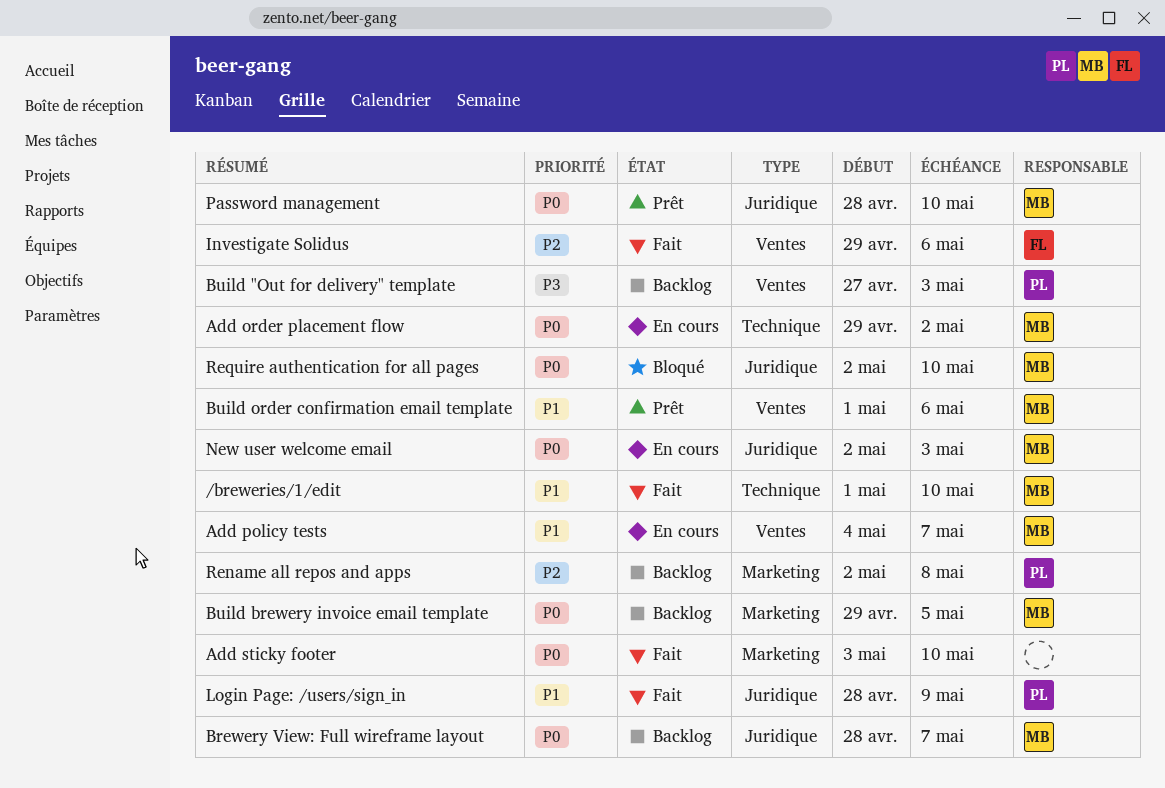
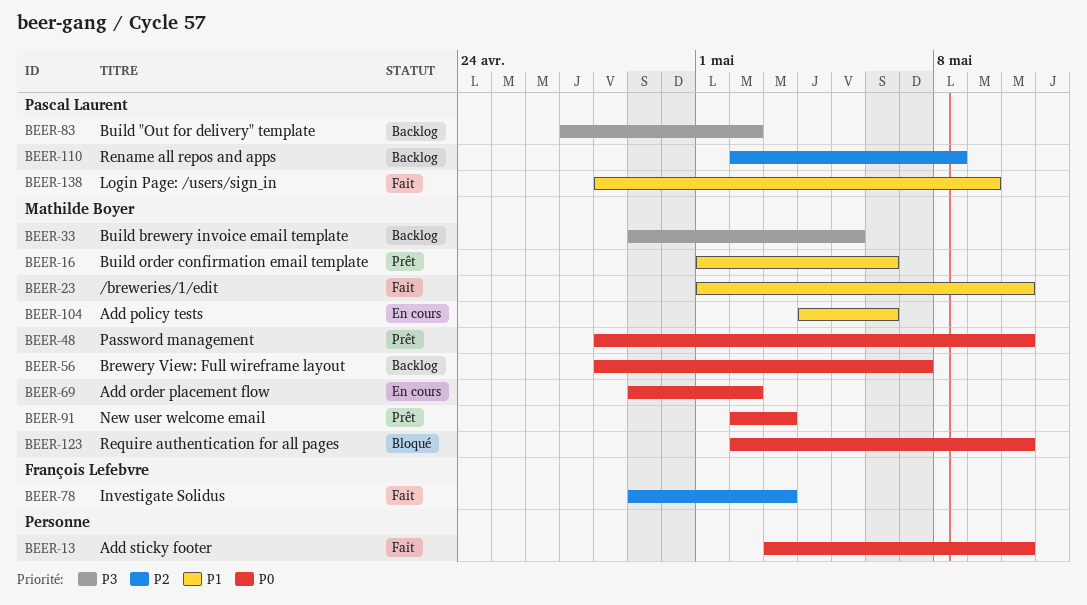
Add policy tests, due: May 7 -> May 6
Build "Out for delivery" template, due: May 3 -> May 2
Build brewery invoice email template, priority: P0 -> P3
Investigate Solidus, due: May 6 -> May 3
New user welcome email, status: En cours -> Prêt

